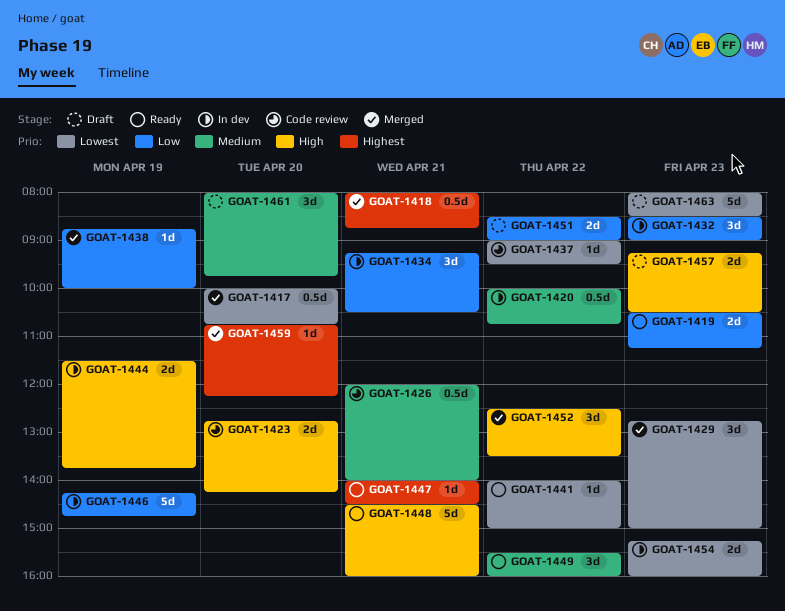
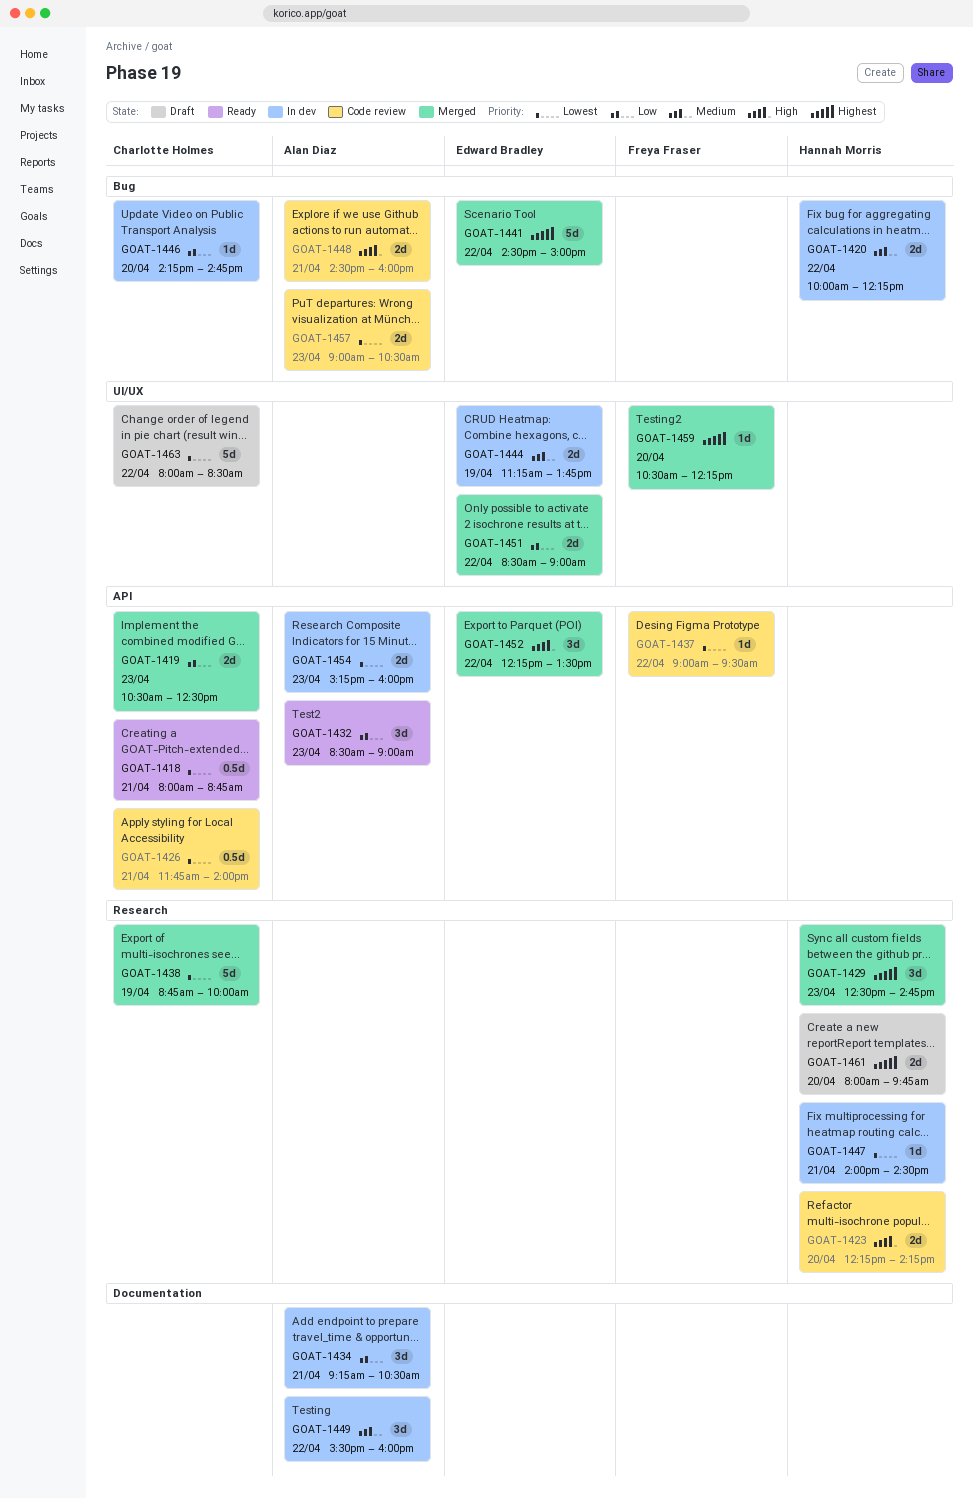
GOAT-1417: present -> none
GOAT-1418, status: Merged -> Ready
GOAT-1418, priority: Highest -> Lowest
GOAT-1419, status: Ready -> Merged
GOAT-1419, ends: 11:15 -> 12:30
GOAT-1420, estimate: 0.5d -> 2d
GOAT-1420, ends: 10:45 -> 12:15
GOAT-1423, begins: 12:45 -> 12:15
GOAT-1426, priority: Medium -> Lowest
GOAT-1426, begins: 12:00 -> 11:45
GOAT-1429, priority: Lowest -> Highest
GOAT-1429, begins: 12:45 -> 12:30
GOAT-1429, ends: 15:00 -> 14:45
GOAT-1432, status: In dev -> Ready
GOAT-1438, priority: Low -> Lowest
GOAT-1438, estimate: 1d -> 5d
GOAT-1441, status: Ready -> Merged
GOAT-1441, priority: Lowest -> Highest
GOAT-1441, estimate: 1d -> 5d
GOAT-1441, begins: 14:00 -> 14:30
GOAT-1444, priority: High -> Medium
GOAT-1444, begins: 11:30 -> 11:15
GOAT-1446, estimate: 5d -> 1d
GOAT-1446, day: Apr 19 -> Apr 20
GOAT-1447, status: Ready -> In dev
GOAT-1447, priority: Highest -> Lowest
GOAT-1448, status: Ready -> Code review
GOAT-1448, estimate: 5d -> 2d
GOAT-1449, status: Ready -> In dev
GOAT-1451, status: Draft -> Merged
GOAT-1452, begins: 12:30 -> 12:15
GOAT-1457, status: Draft -> Code review
GOAT-1457, priority: High -> Lowest
GOAT-1457, begins: 09:15 -> 09:00
GOAT-1459, begins: 10:45 -> 10:30
GOAT-1461, priority: Medium -> Highest
GOAT-1461, estimate: 3d -> 2d
GOAT-1463, day: Apr 23 -> Apr 22

